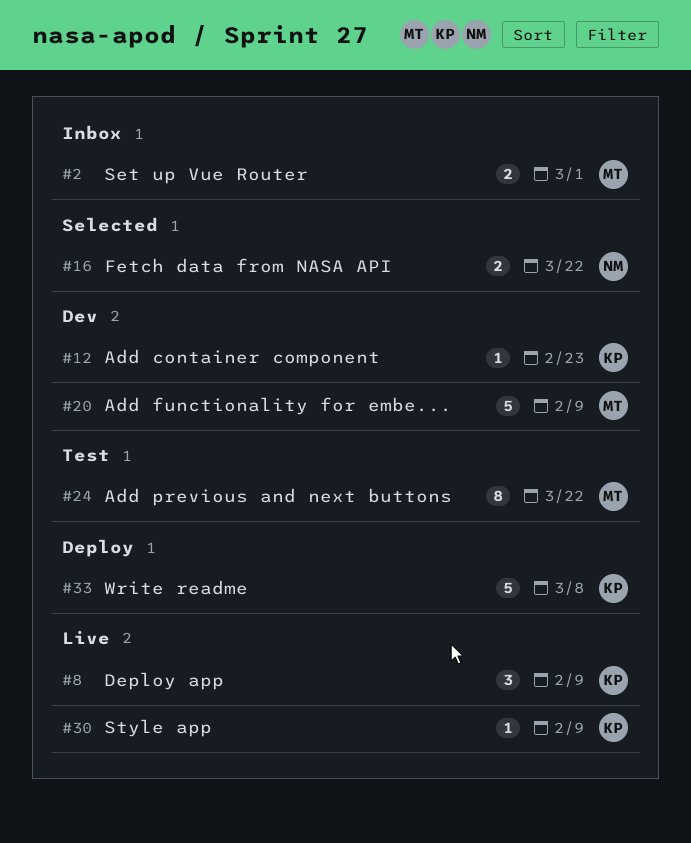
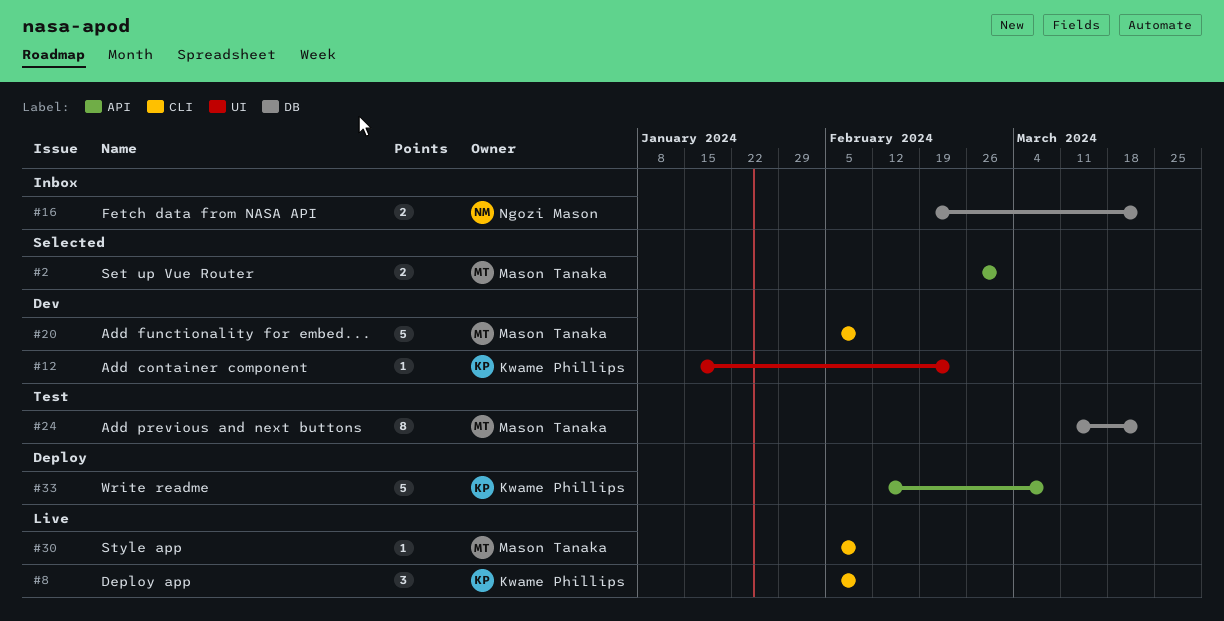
#2, status: Inbox -> Selected
#16, status: Selected -> Inbox
#30, owner: Kwame Phillips -> Mason Tanaka

